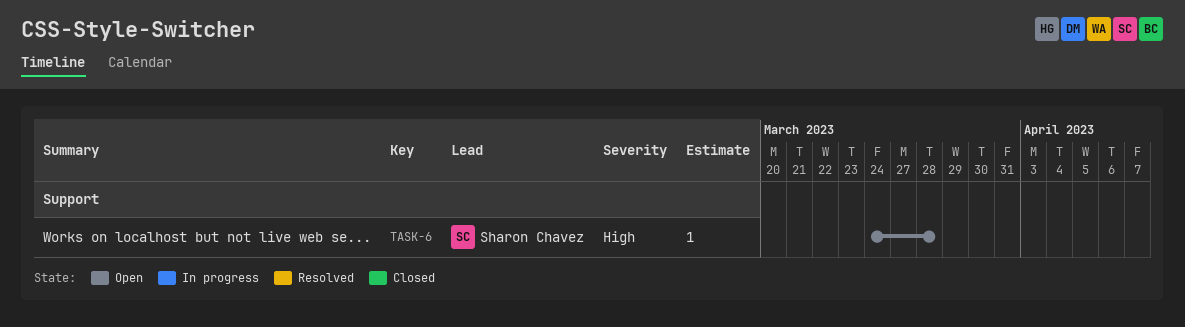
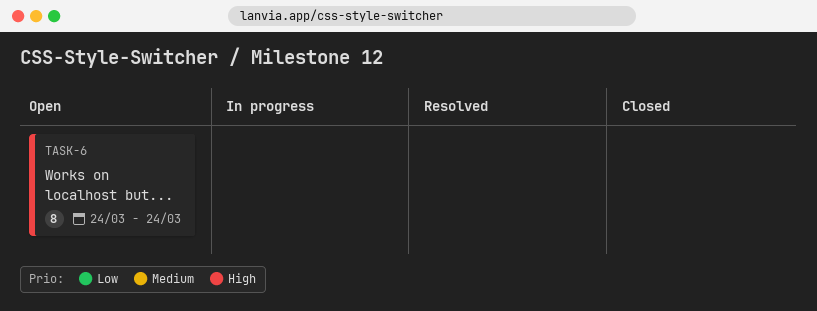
TASK-6, estimate: 1 -> 8
TASK-6, due: Mar 28 -> Mar 24

